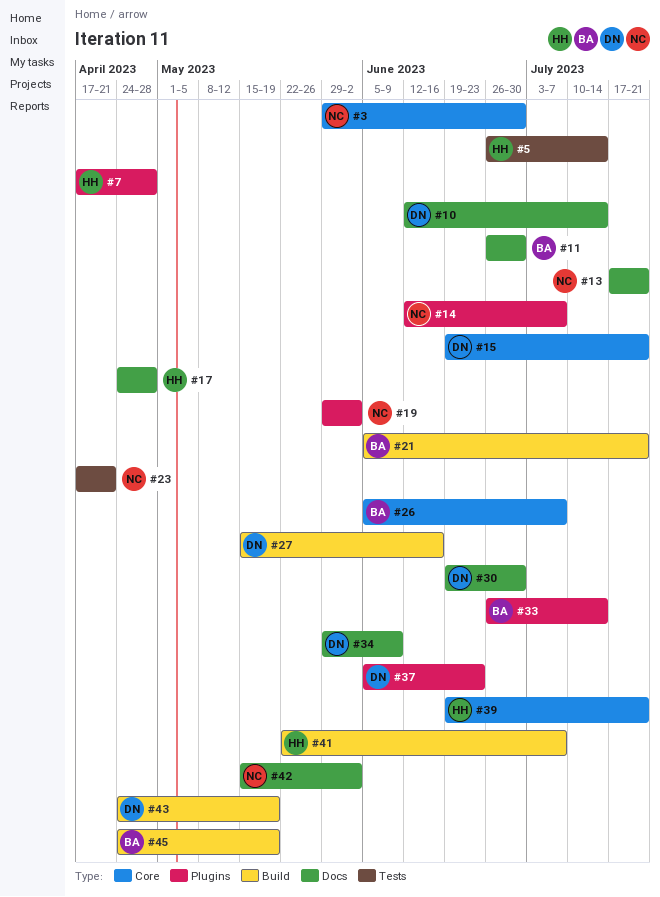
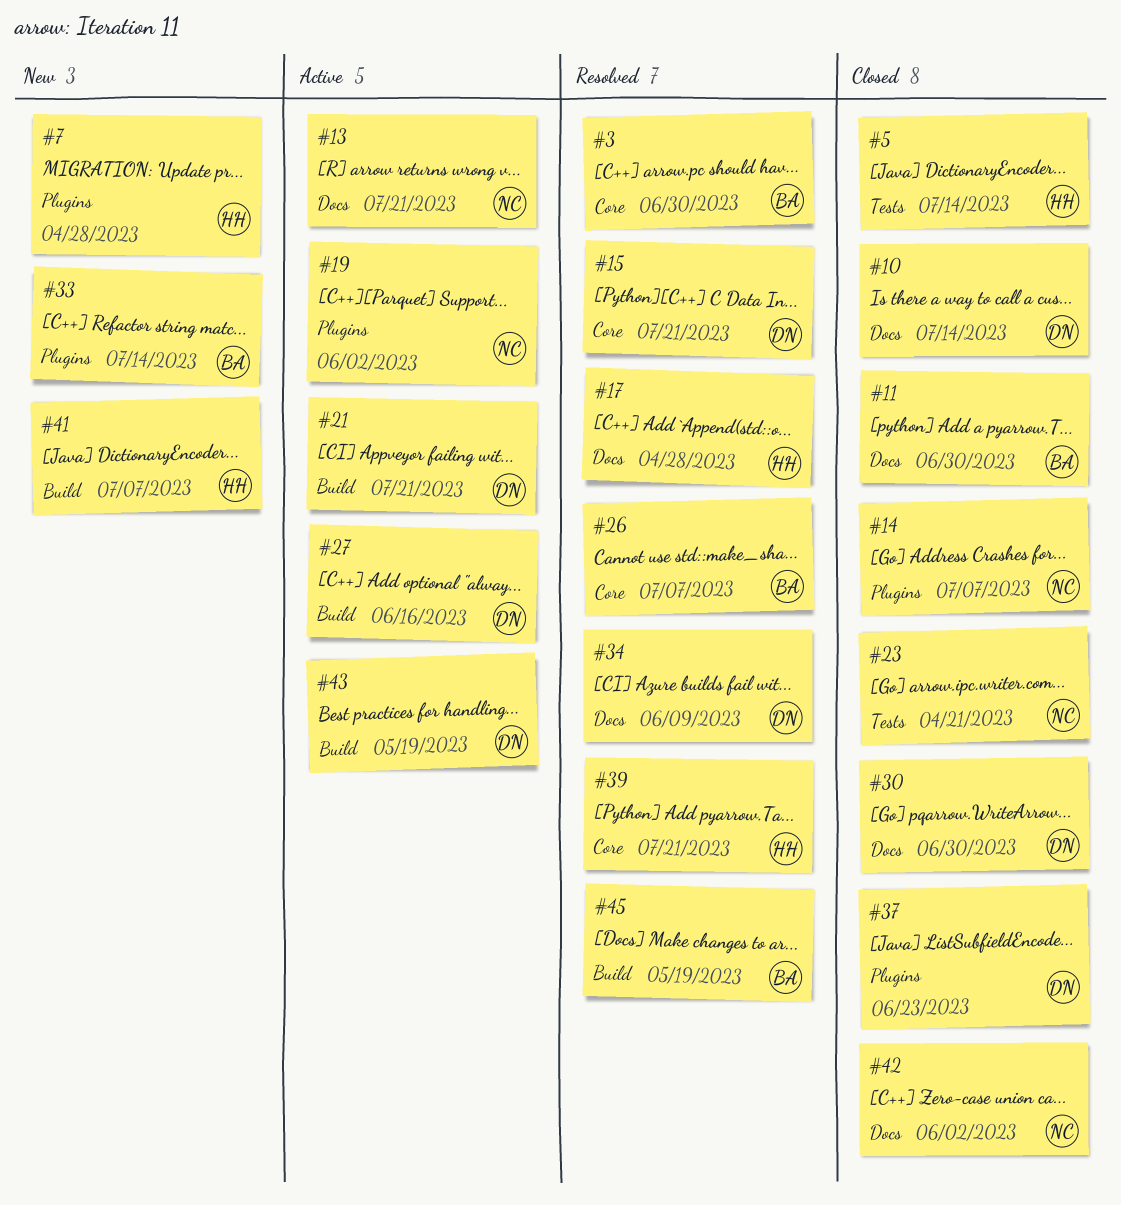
#3, owner: NC -> BA
#21, owner: BA -> DN

